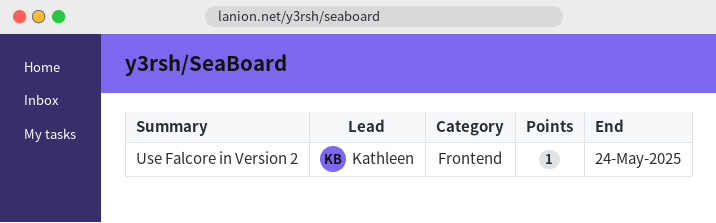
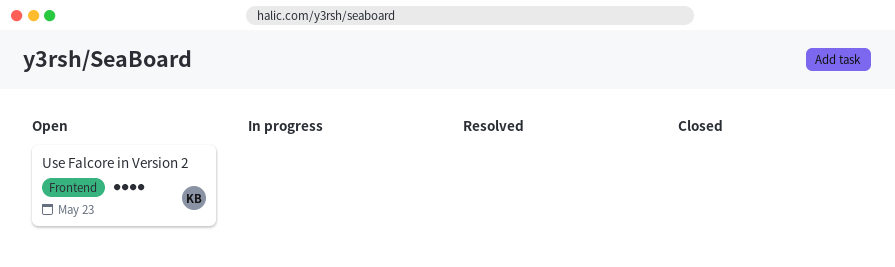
Use Falcore in Version 2, estimate: 1 -> 4
Use Falcore in Version 2, due: May 24 -> May 23

